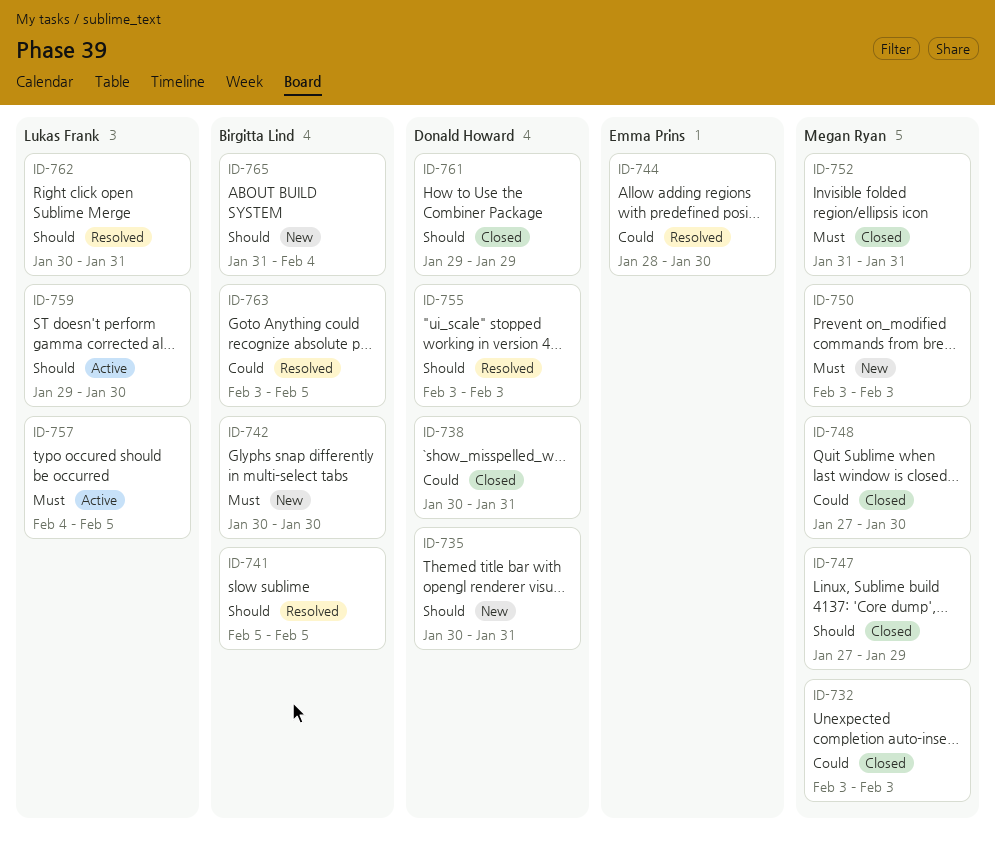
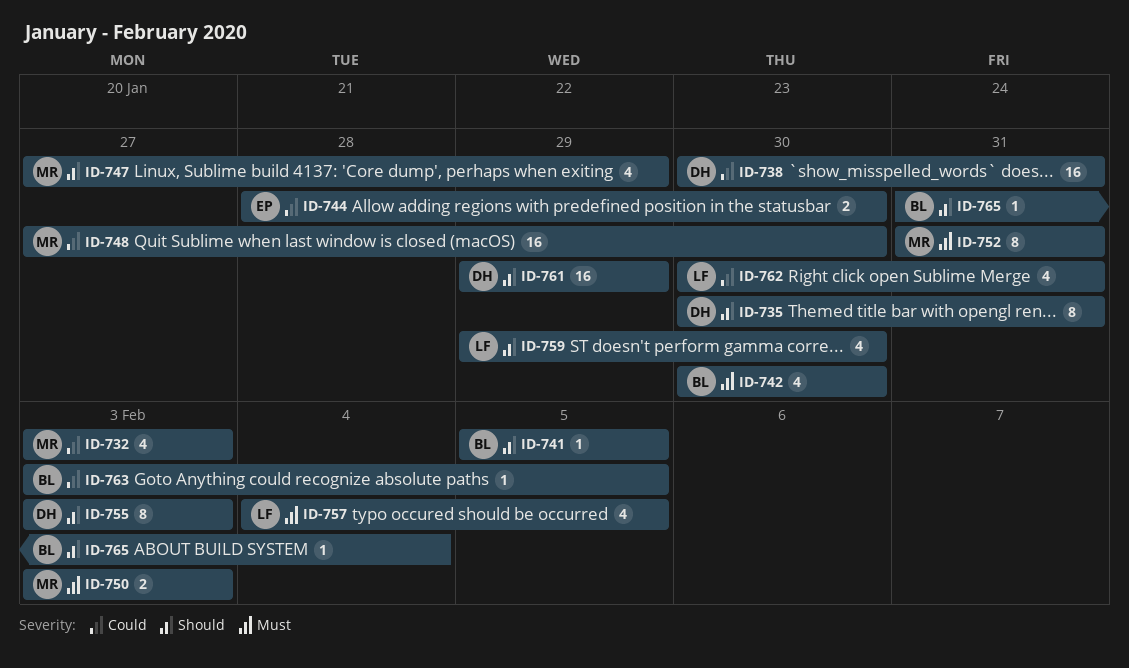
ID-762, priority: Should -> Could

